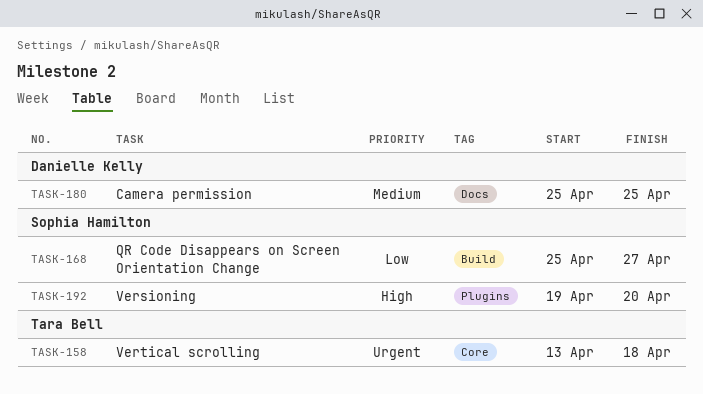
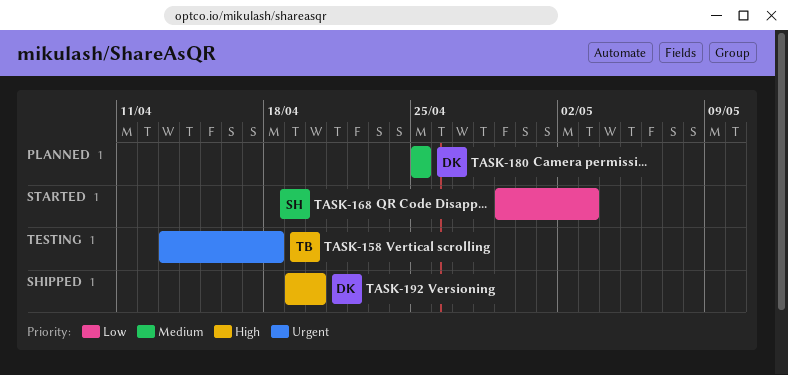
TASK-168, start: Apr 25 -> Apr 29
TASK-168, due: Apr 27 -> May 3
TASK-192, owner: Sophia Hamilton -> Danielle Kelly

